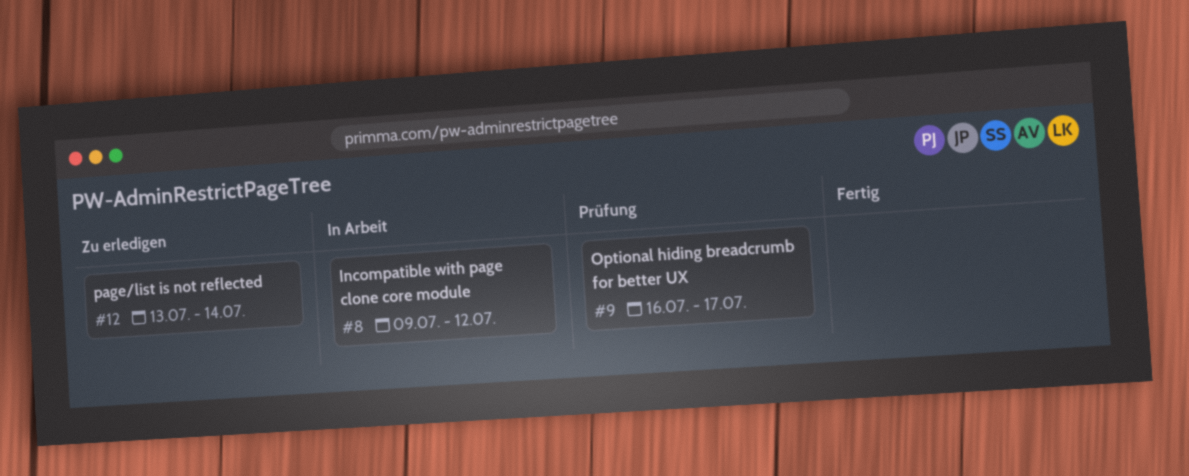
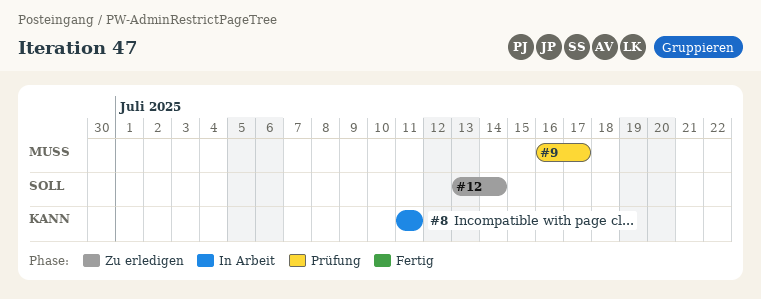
#8, start: Jul 9 -> Jul 11
#8, due: Jul 12 -> Jul 11

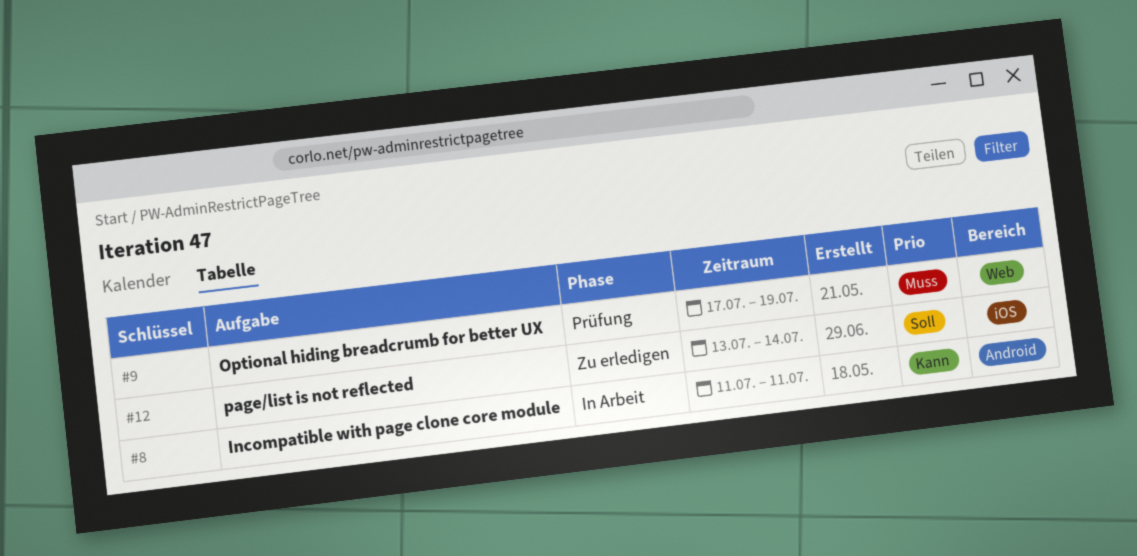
#9, start: Jul 16 -> Jul 17
#9, due: Jul 17 -> Jul 19

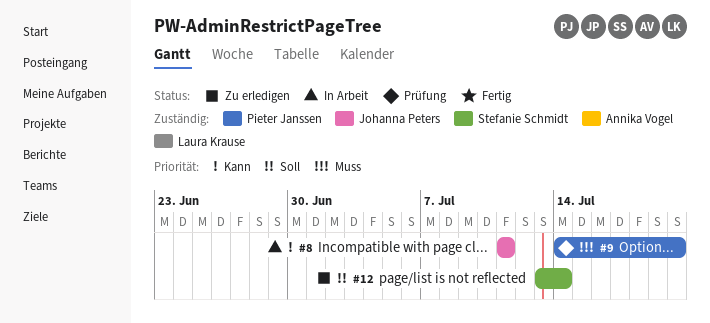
#9, start: Jul 17 -> Jul 14
#9, due: Jul 19 -> Jul 20

